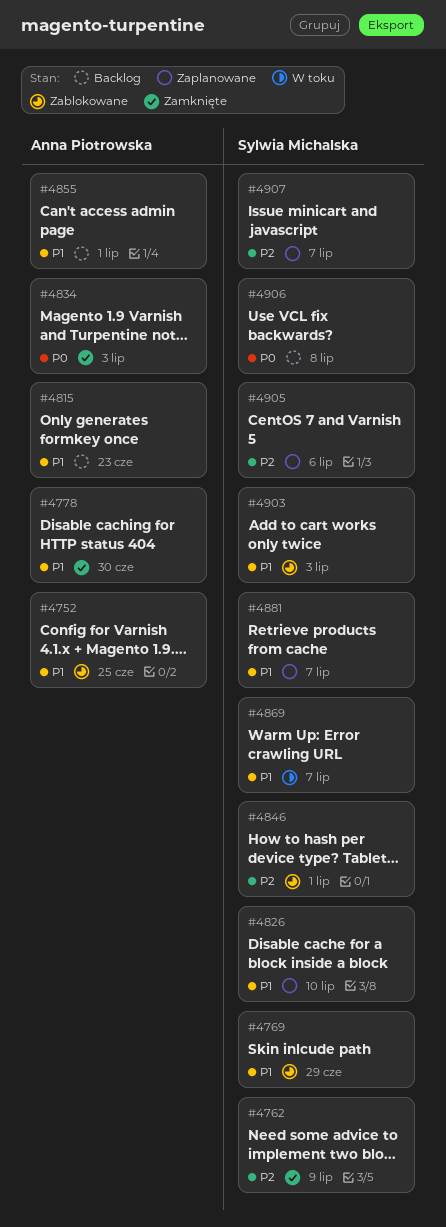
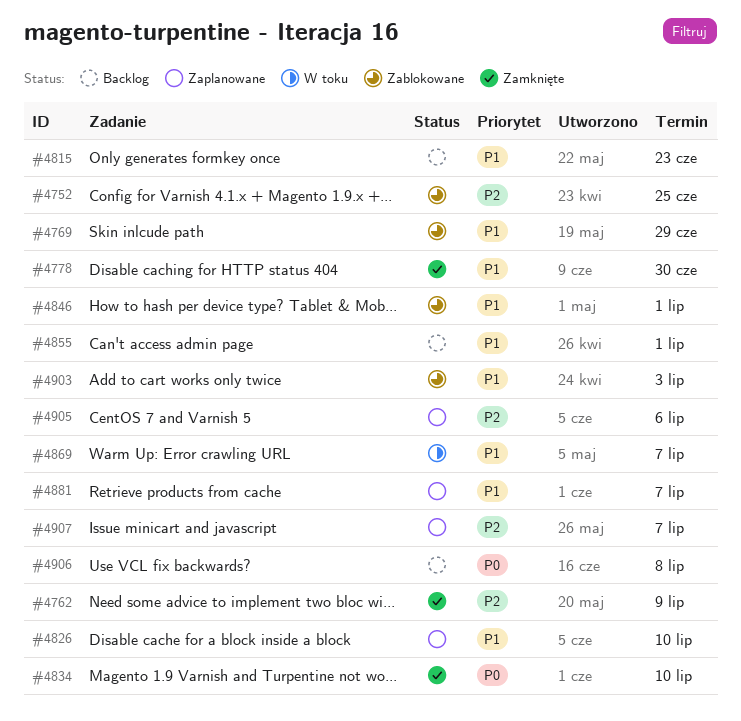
#4752, priority: P1 -> P2
#4834, due: Jul 3 -> Jul 10
#4846, priority: P2 -> P1

